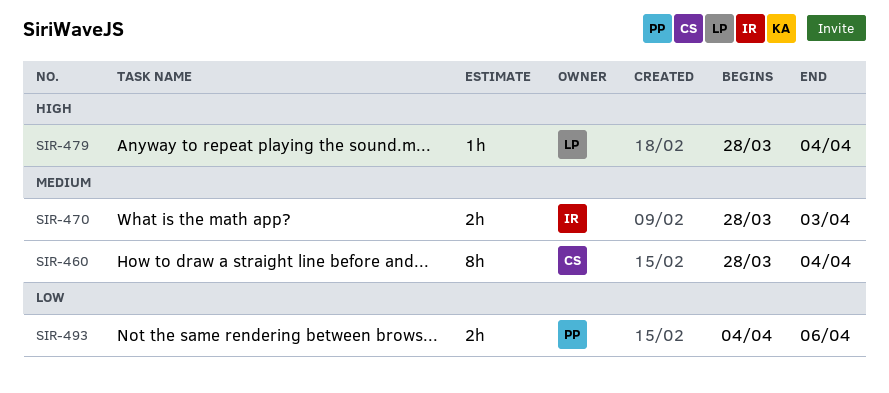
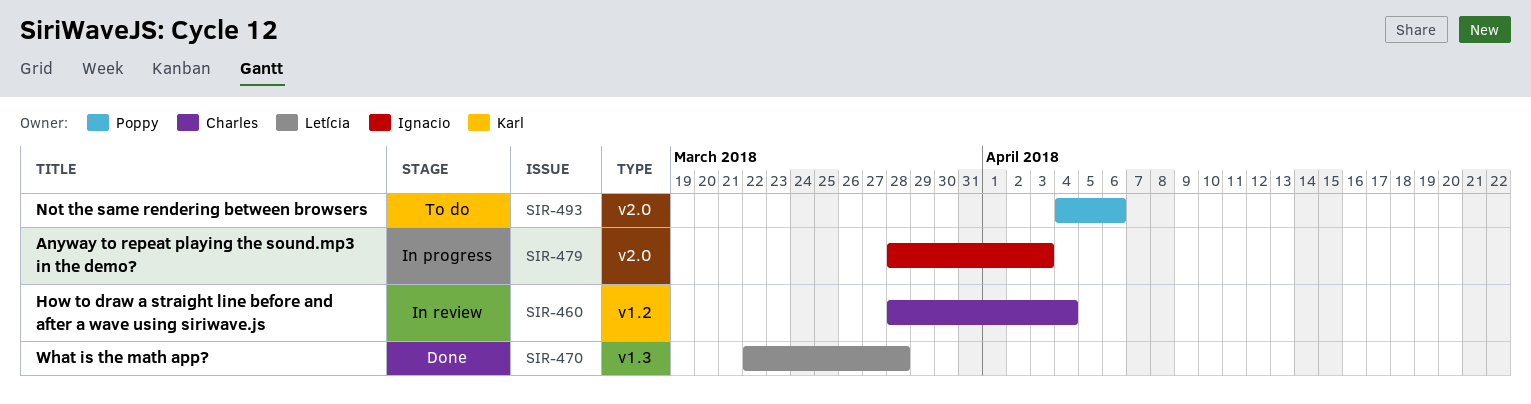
SIR-470, owner: Ignacio -> Letícia
SIR-470, start: Mar 28 -> Mar 22
SIR-470, due: Apr 3 -> Mar 28
SIR-479, owner: Letícia -> Ignacio
SIR-479, due: Apr 4 -> Apr 3

